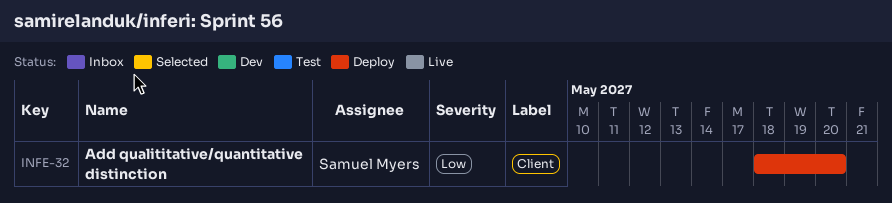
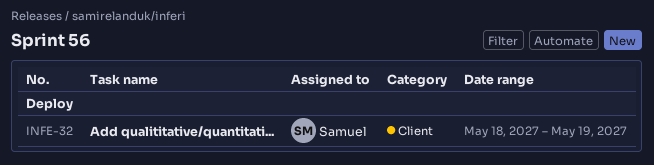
INFE-32, due: May 20 -> May 19

